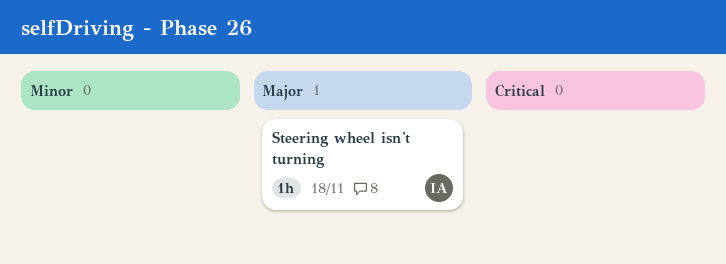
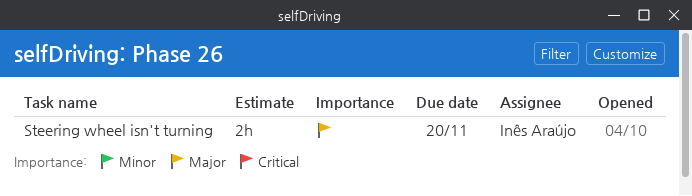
Steering wheel isn't turning, estimate: 1h -> 2h
Steering wheel isn't turning, due: Nov 18 -> Nov 20

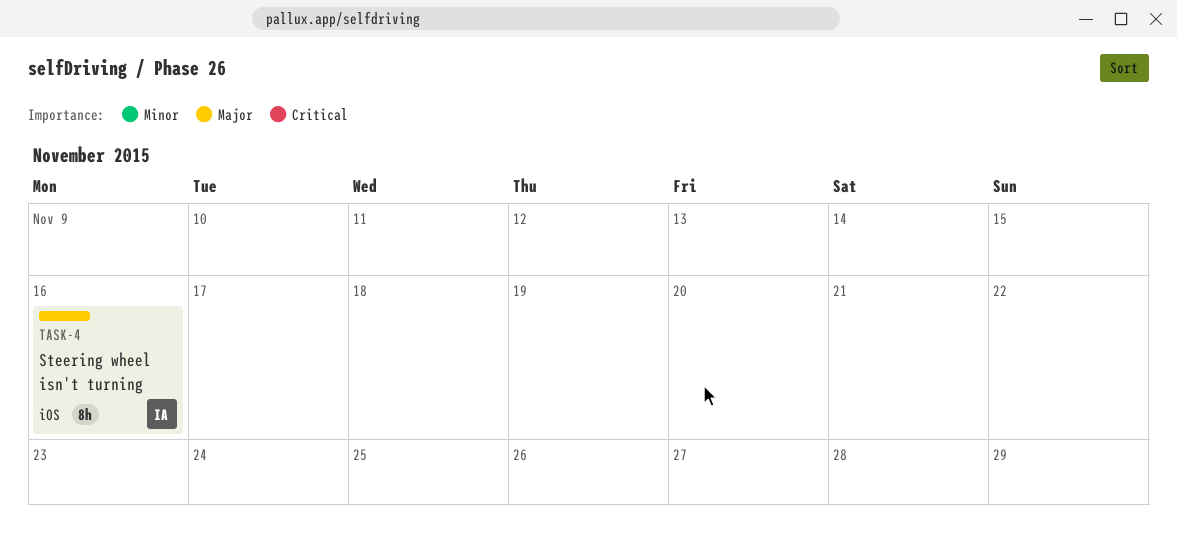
Steering wheel isn't turning, estimate: 2h -> 8h
Steering wheel isn't turning, due: Nov 20 -> Nov 16

